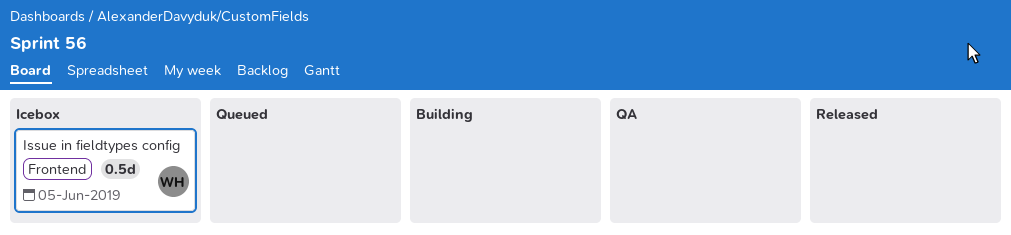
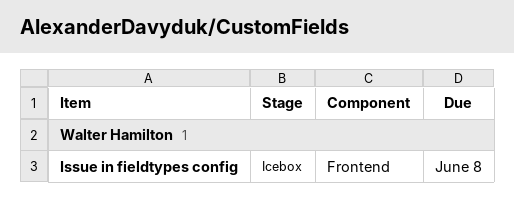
Issue in fieldtypes config, due: Jun 5 -> Jun 8

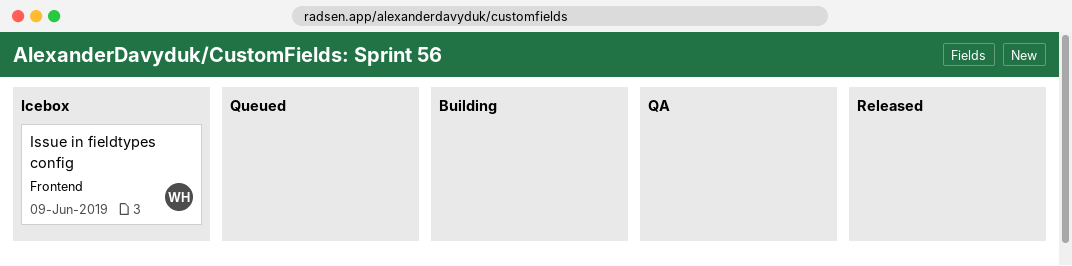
Issue in fieldtypes config, due: Jun 8 -> Jun 9

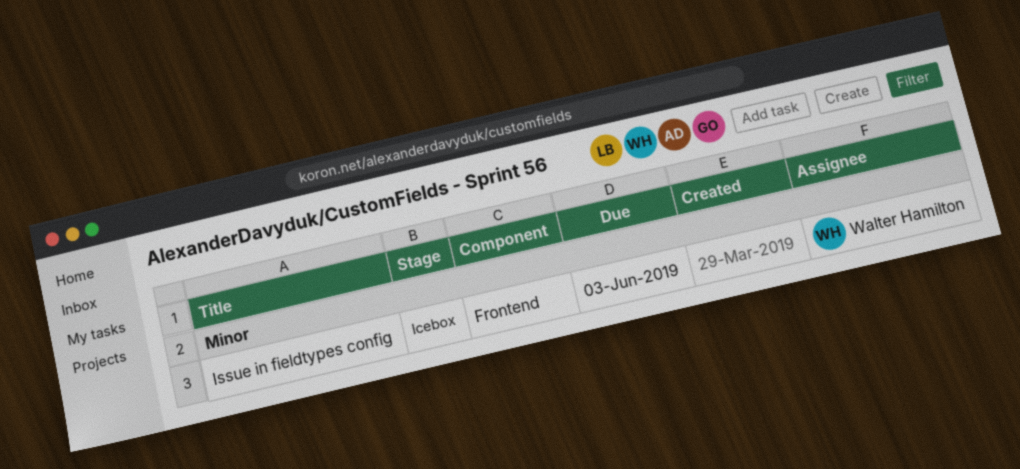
Issue in fieldtypes config, due: Jun 9 -> Jun 3

